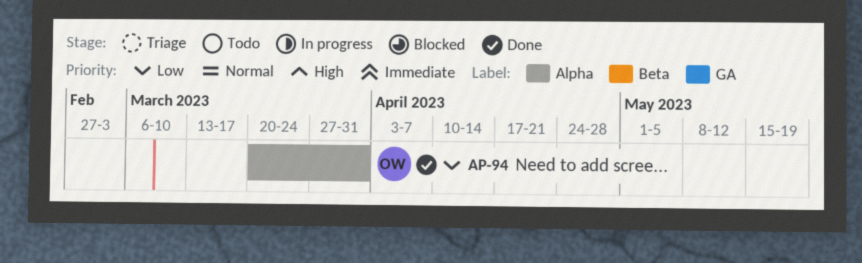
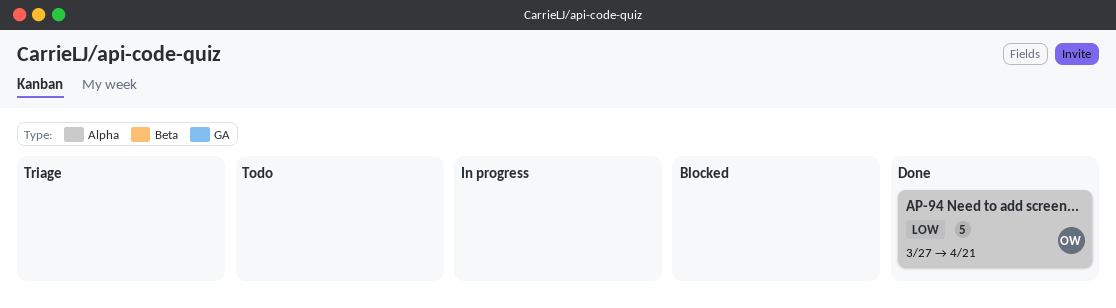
AP-94, start: Mar 20 -> Mar 27
AP-94, due: Mar 31 -> Apr 21

